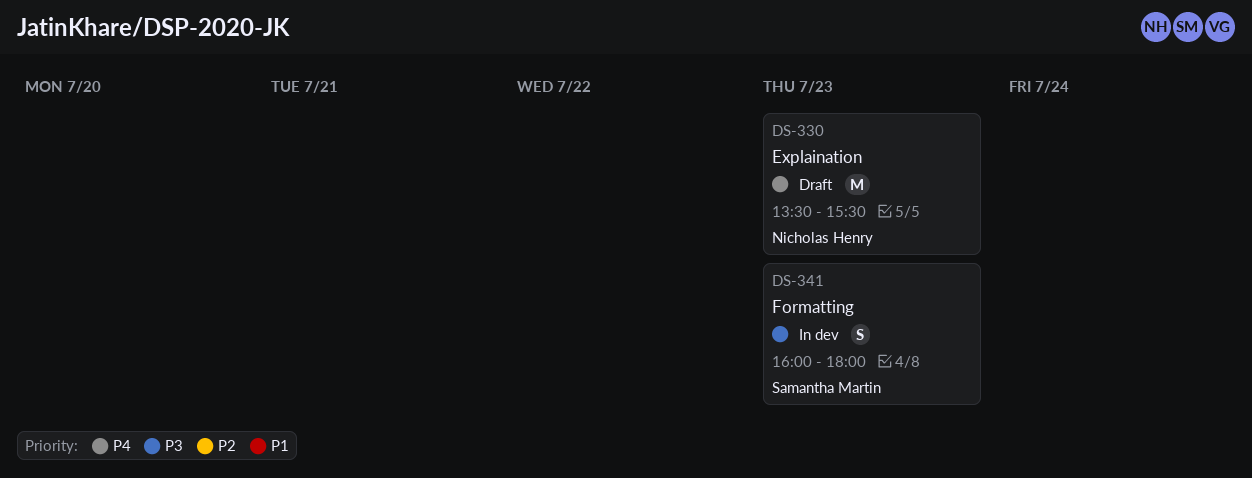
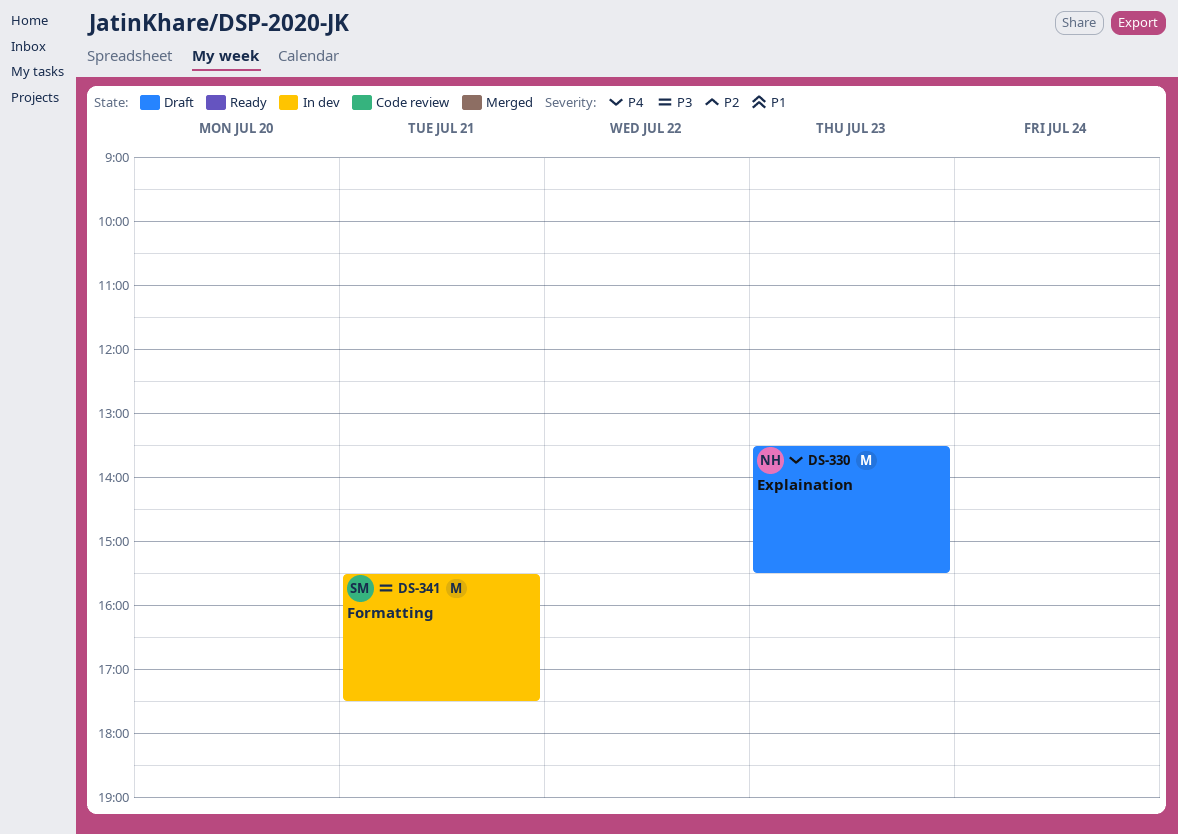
DS-341, estimate: S -> M
DS-341, day: Jul 23 -> Jul 21
DS-341, begins: 16:00 -> 15:30
DS-341, ends: 18:00 -> 17:30

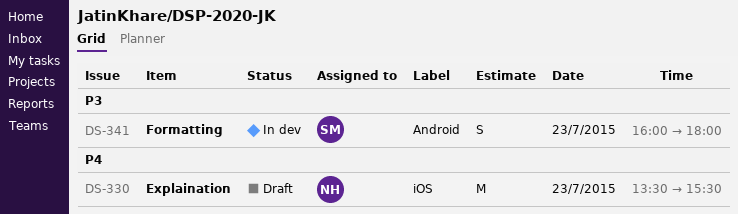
DS-341, estimate: M -> S
DS-341, day: Jul 21 -> Jul 23
DS-341, begins: 15:30 -> 16:00
DS-341, ends: 17:30 -> 18:00

